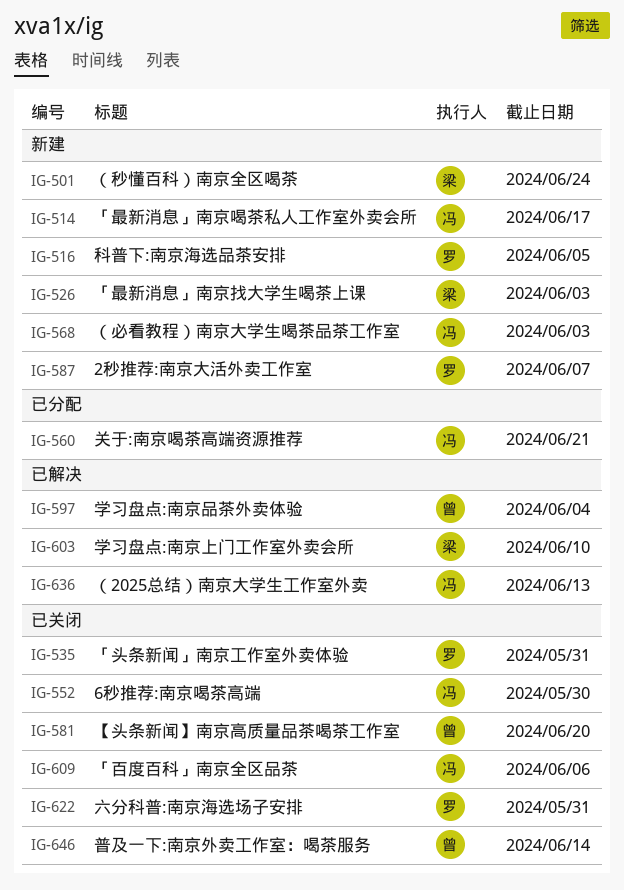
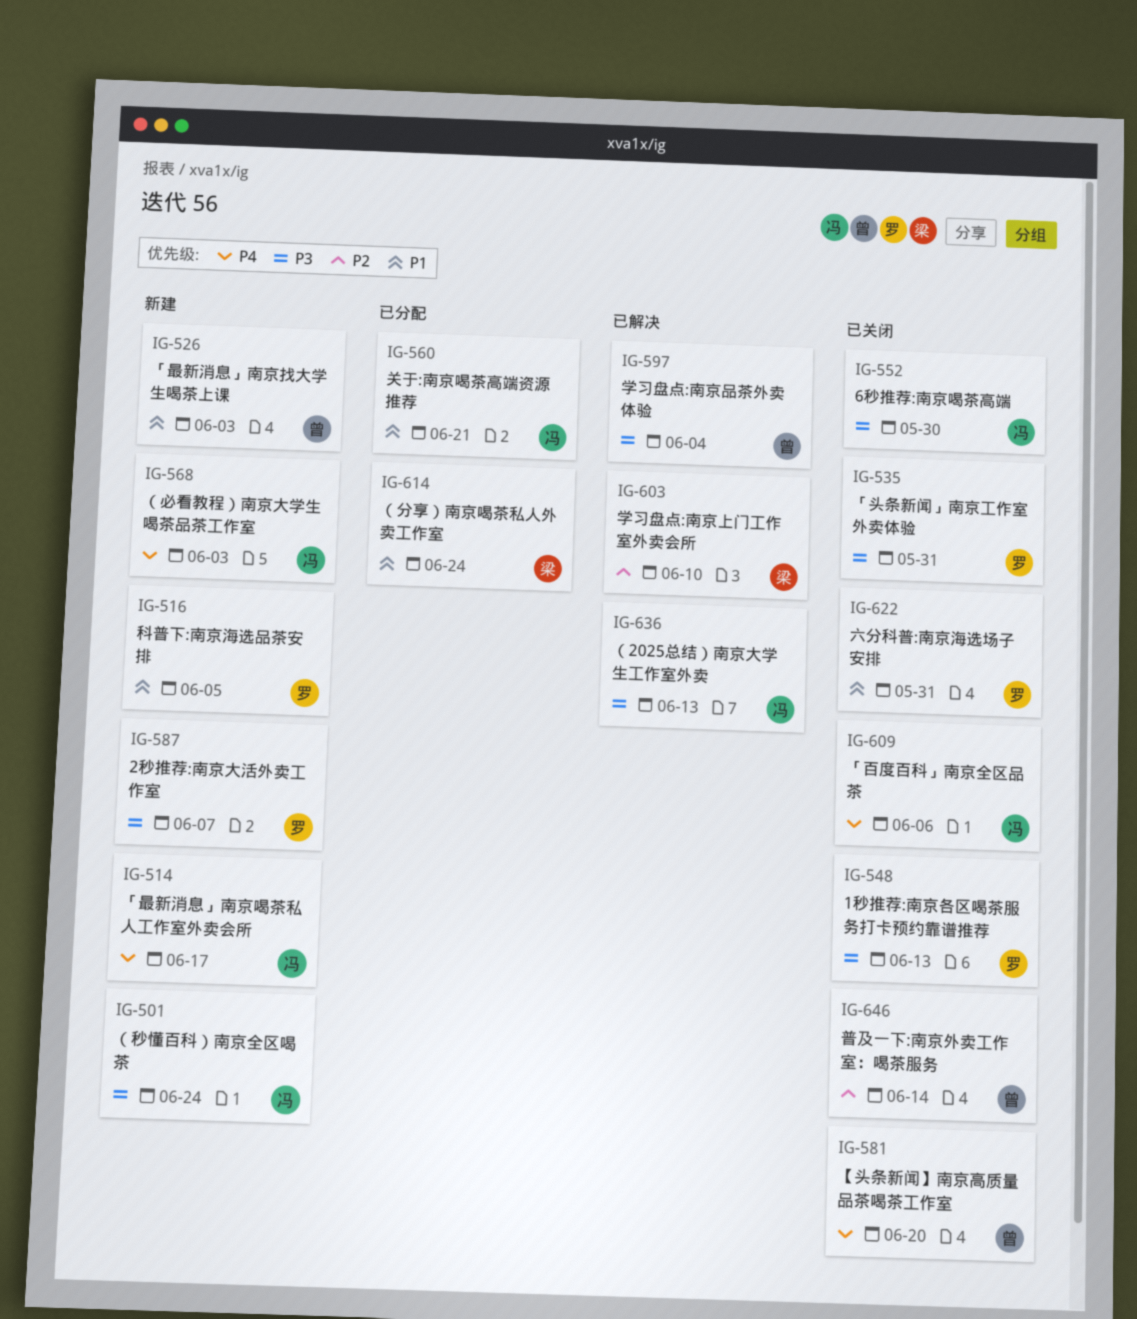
IG-501, owner: 梁 -> 冯
IG-526, owner: 梁 -> 曾
IG-548: none -> present
IG-614: none -> present

